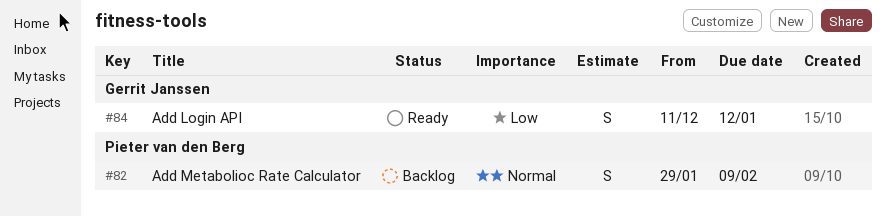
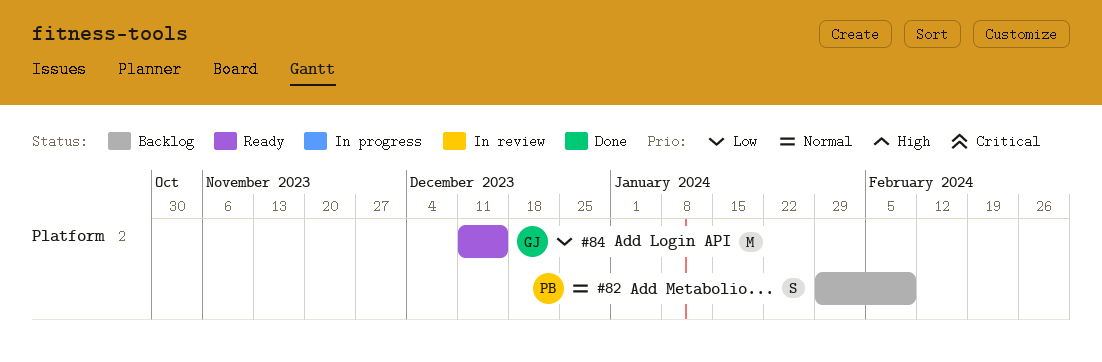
#84, estimate: S -> M
#84, due: Jan 12 -> Dec 15

